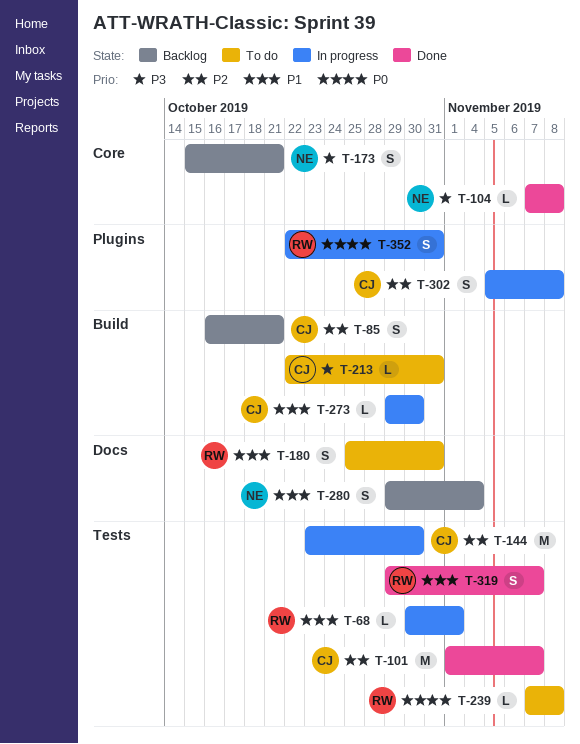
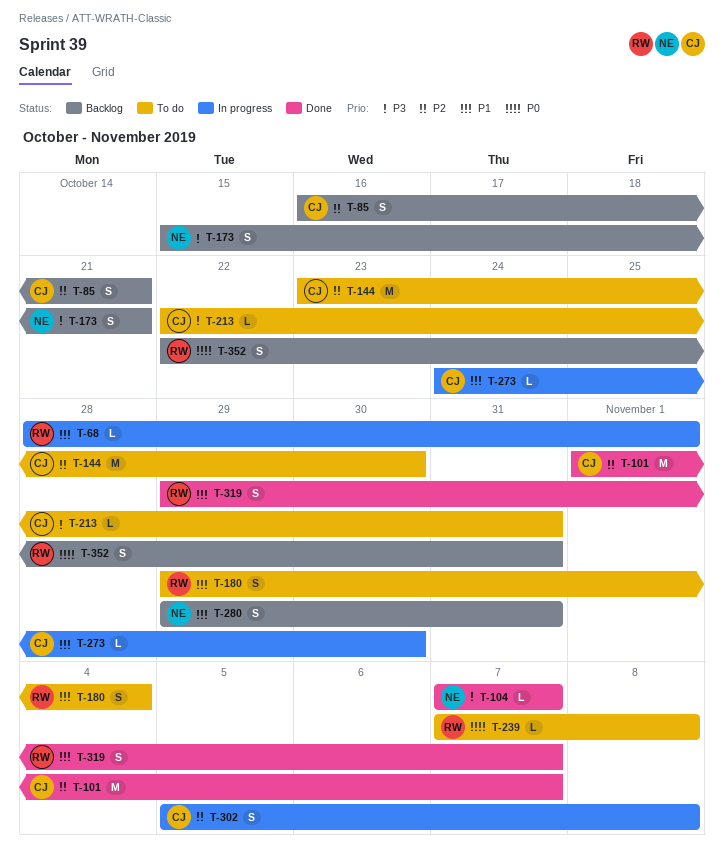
T-68, start: Oct 30 -> Oct 28
T-104, due: Nov 8 -> Nov 7
T-144, status: In progress -> To do
T-180, start: Oct 25 -> Oct 29
T-180, due: Oct 31 -> Nov 4
T-273, start: Oct 29 -> Oct 24
T-280, due: Nov 4 -> Oct 31
T-352, status: In progress -> Backlog

